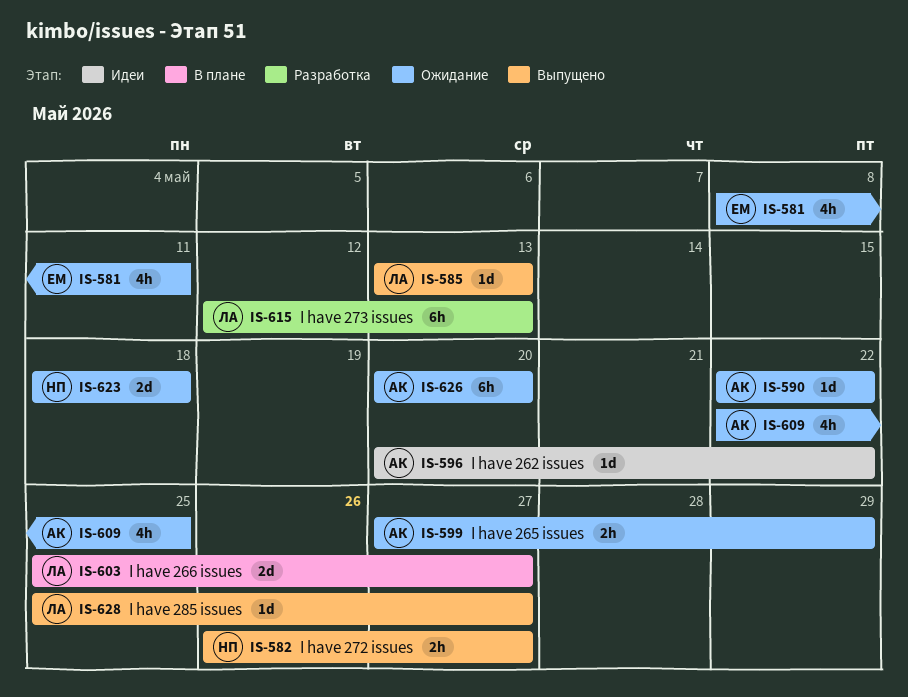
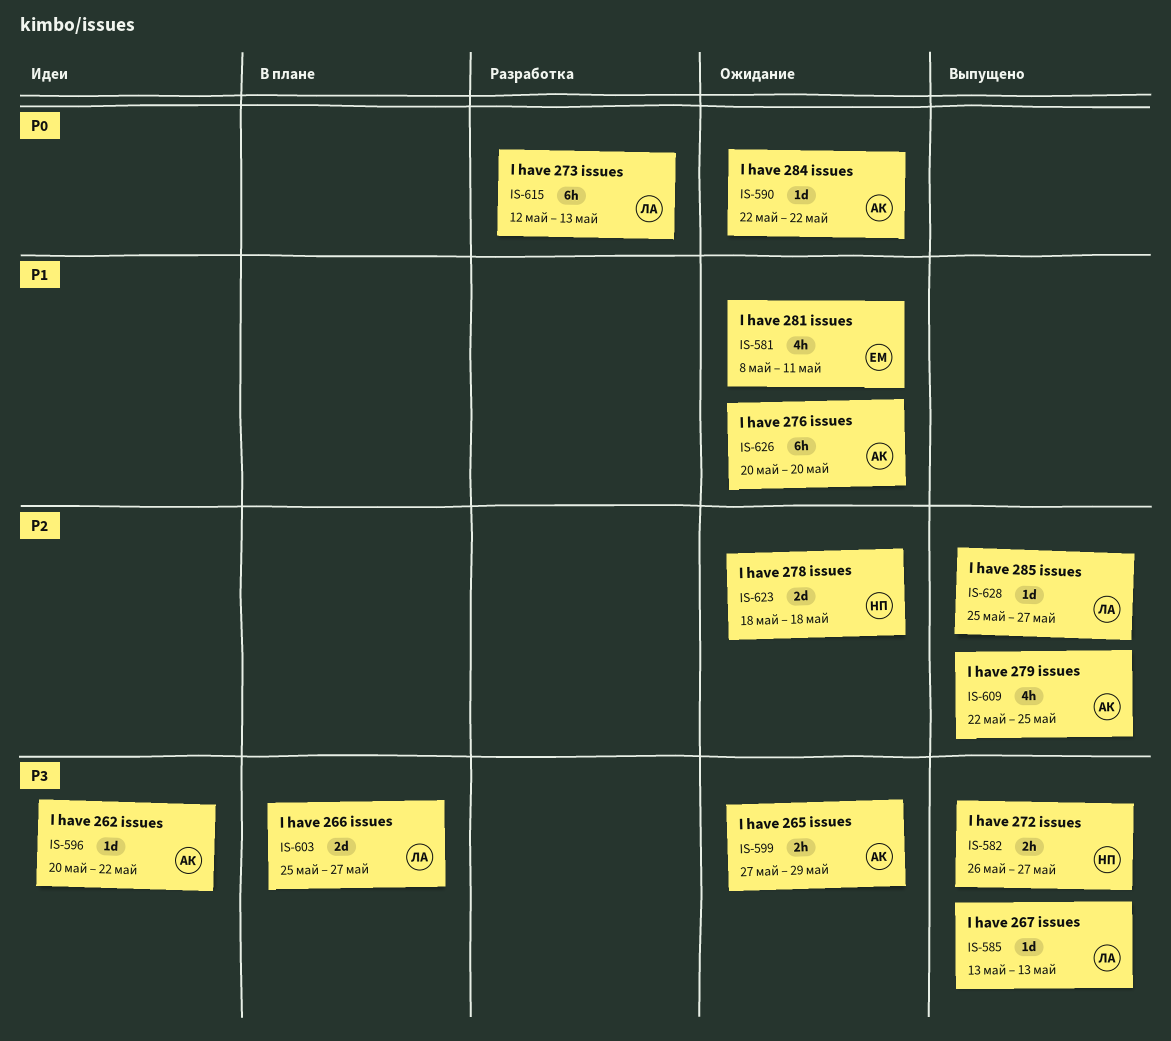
IS-609, status: Ожидание -> Выпущено

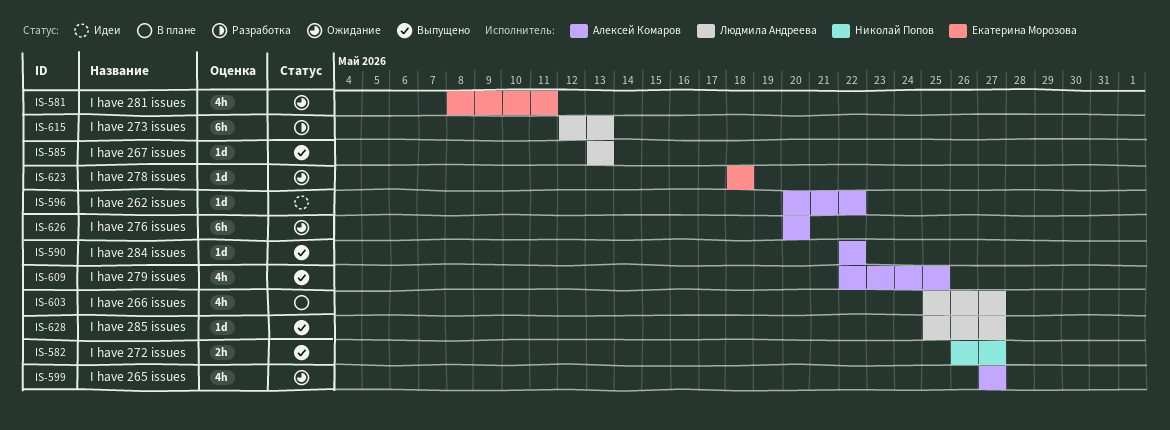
IS-590, status: Ожидание -> Выпущено
IS-599, estimate: 2h -> 4h
IS-599, due: May 29 -> May 27
IS-603, estimate: 2d -> 4h
IS-623, owner: Николай Попов -> Екатерина Морозова
IS-623, estimate: 2d -> 1d

